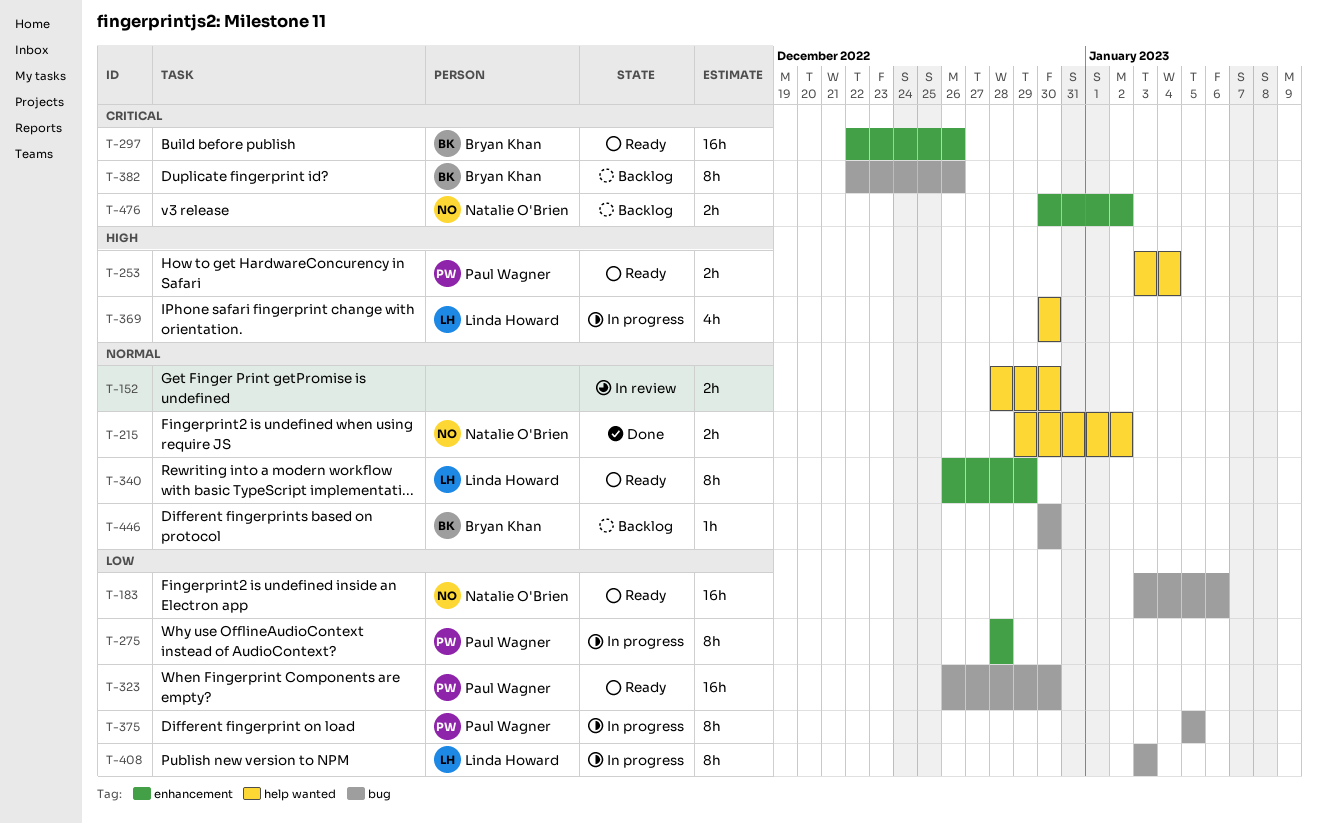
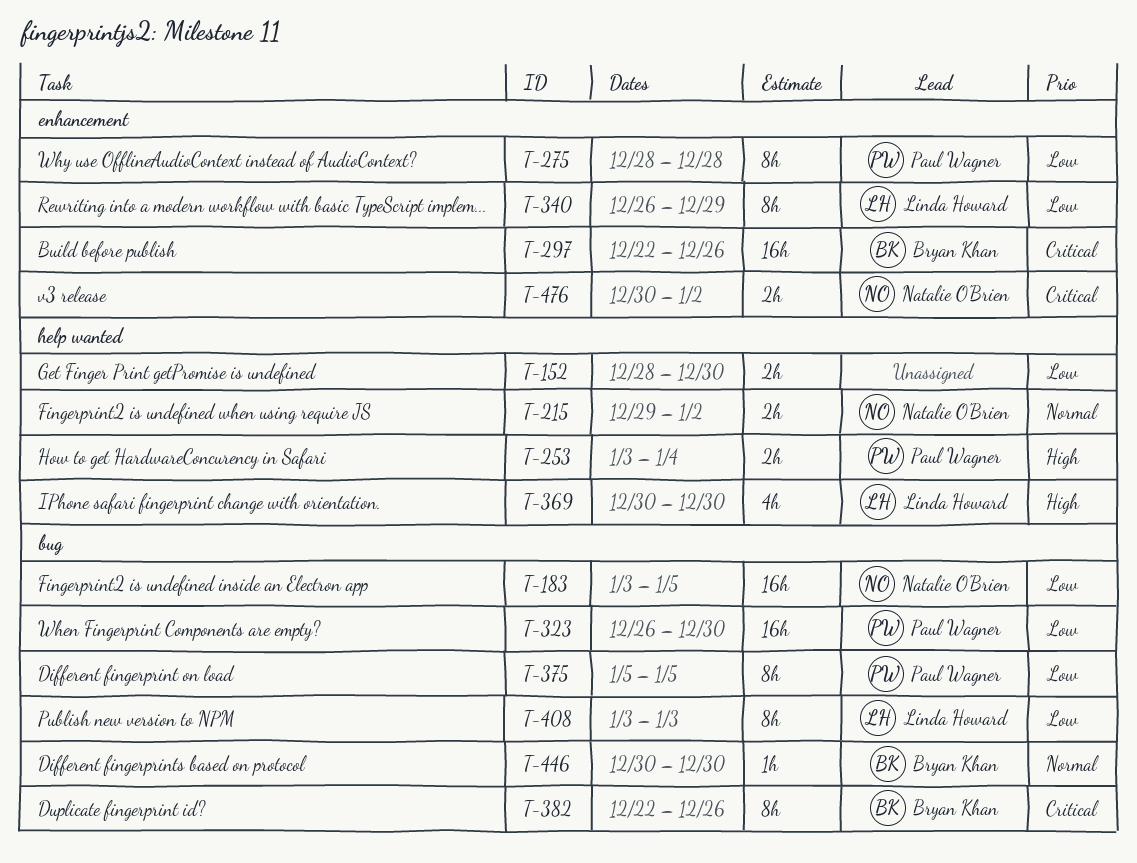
T-152, priority: Normal -> Low
T-183, due: Jan 6 -> Jan 5
T-340, priority: Normal -> Low

